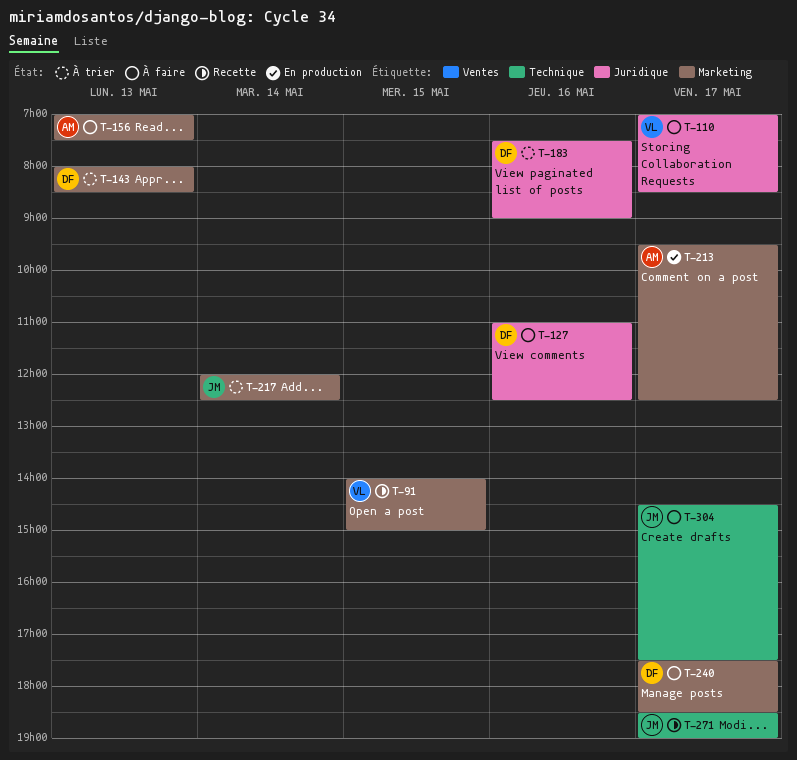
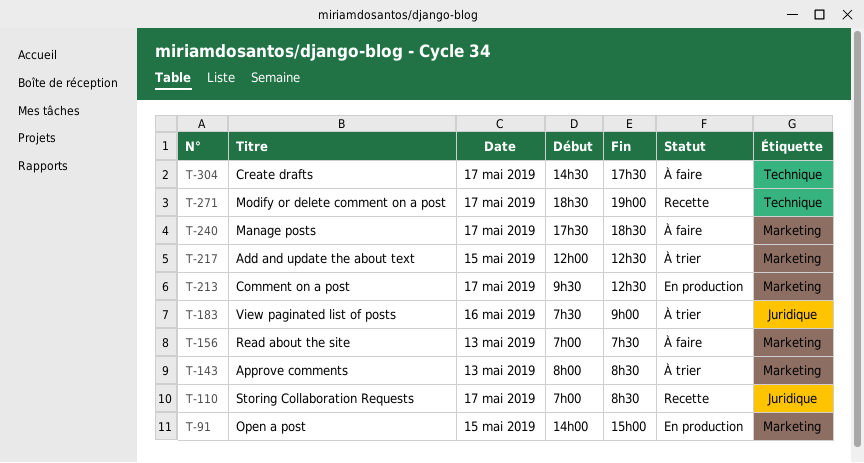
T-91, status: Recette -> En production
T-110, status: À faire -> Recette
T-127: present -> none
T-217, day: May 14 -> May 15

